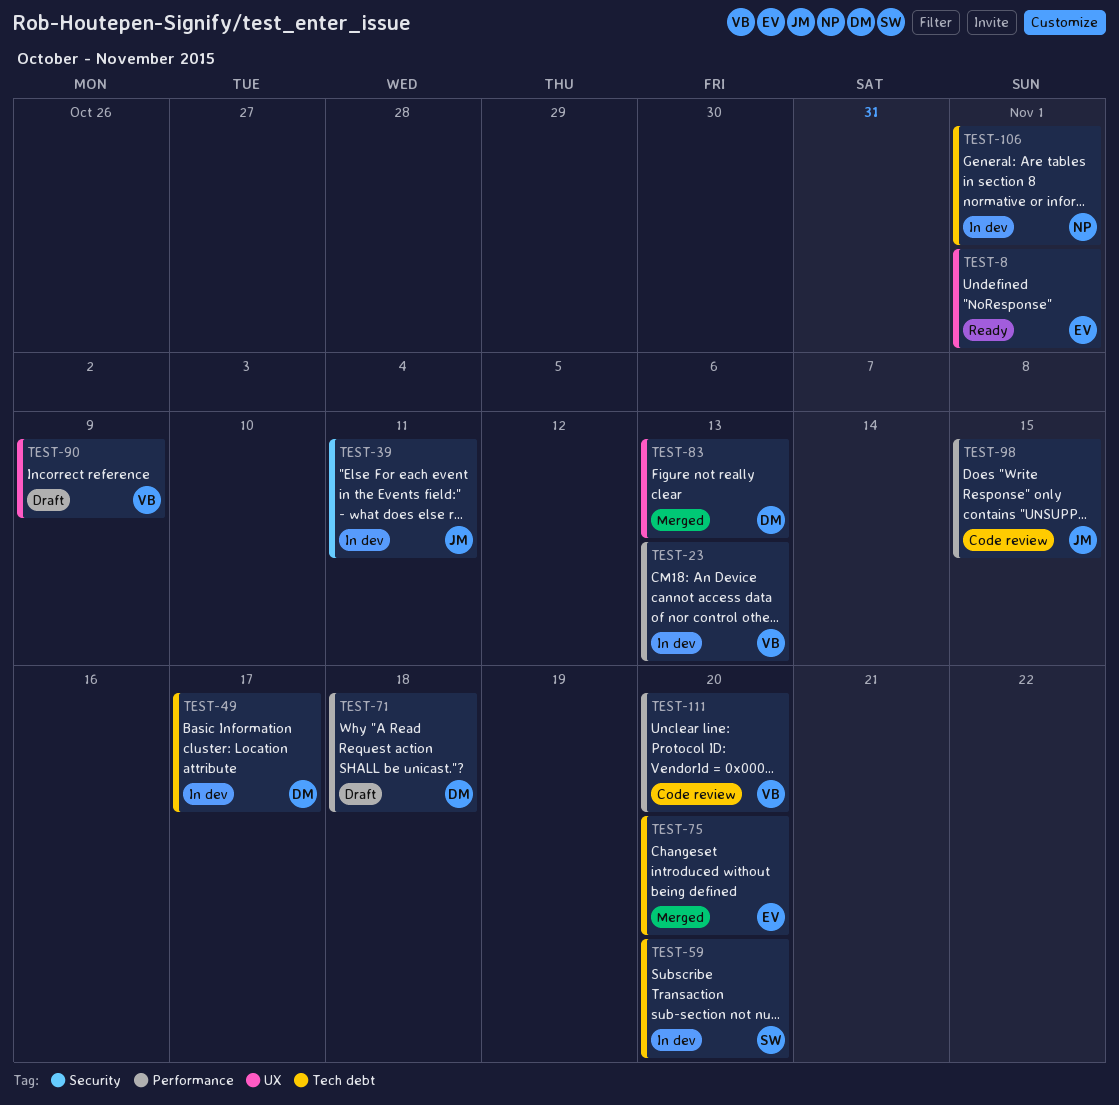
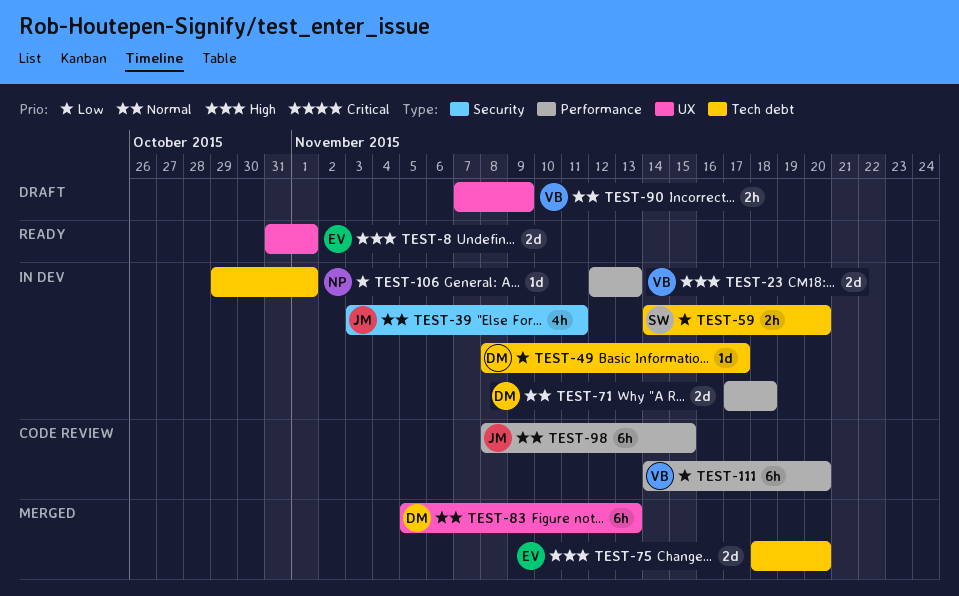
TEST-71, status: Draft -> In dev

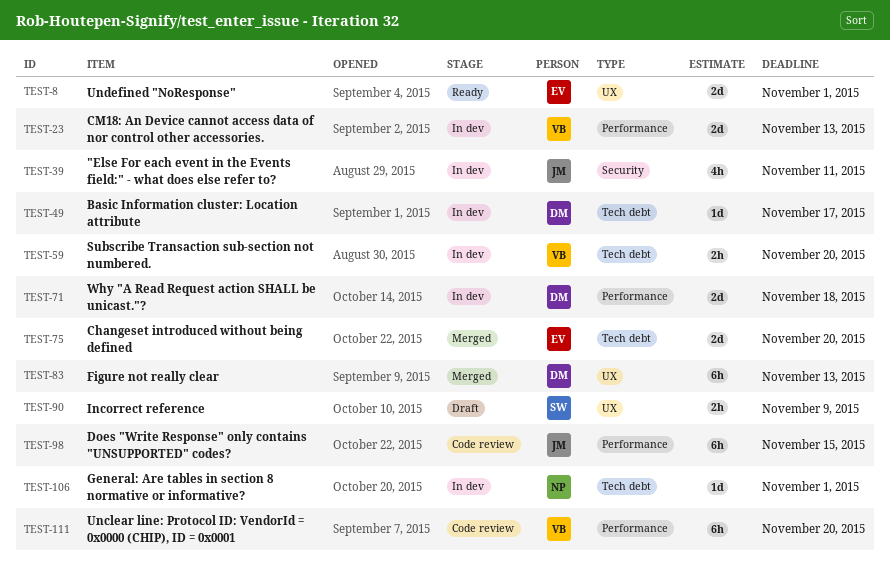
TEST-59, owner: SW -> VB
TEST-90, owner: VB -> SW

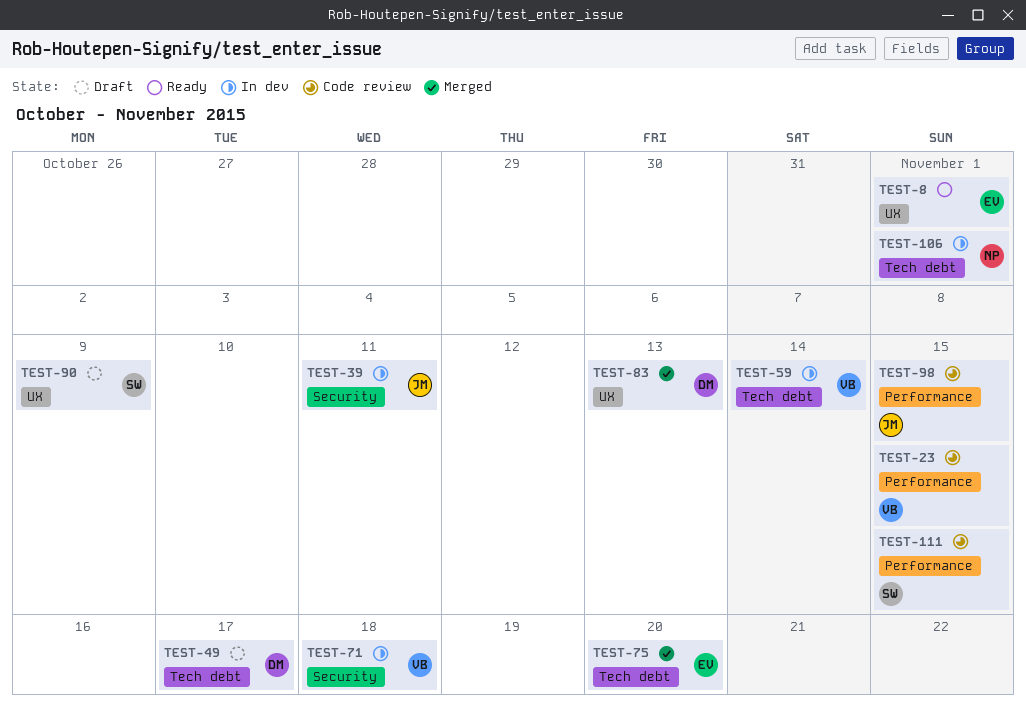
TEST-23, status: In dev -> Code review
TEST-23, due: Nov 13 -> Nov 15
TEST-49, status: In dev -> Draft
TEST-59, due: Nov 20 -> Nov 14
TEST-71, owner: DM -> VB
TEST-71, label: Performance -> Security
TEST-111, owner: VB -> SW
TEST-111, due: Nov 20 -> Nov 15

